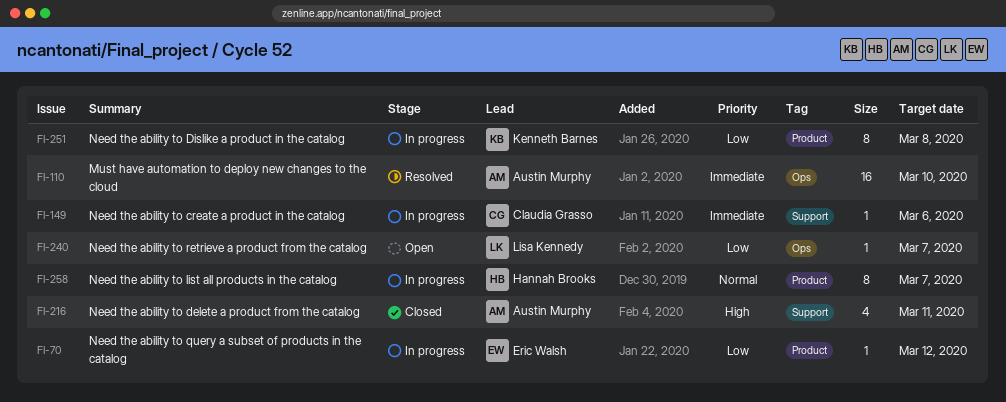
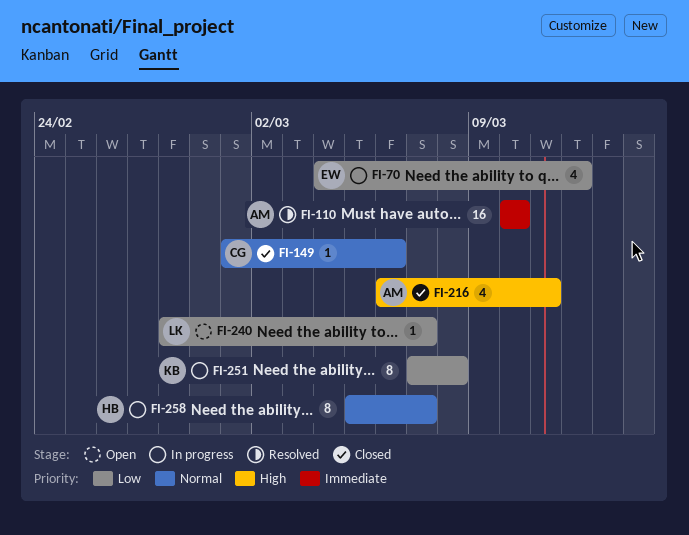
FI-70, estimate: 1 -> 4
FI-149, status: In progress -> Closed
FI-149, priority: Immediate -> Normal

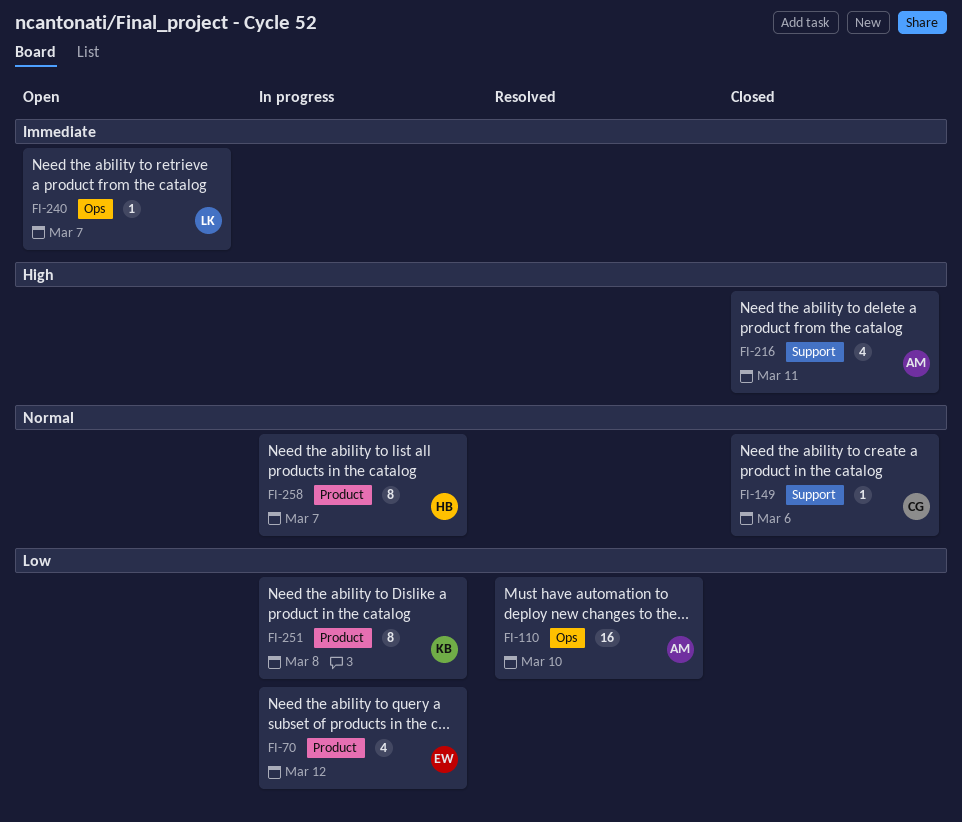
FI-110, priority: Immediate -> Low
FI-240, priority: Low -> Immediate

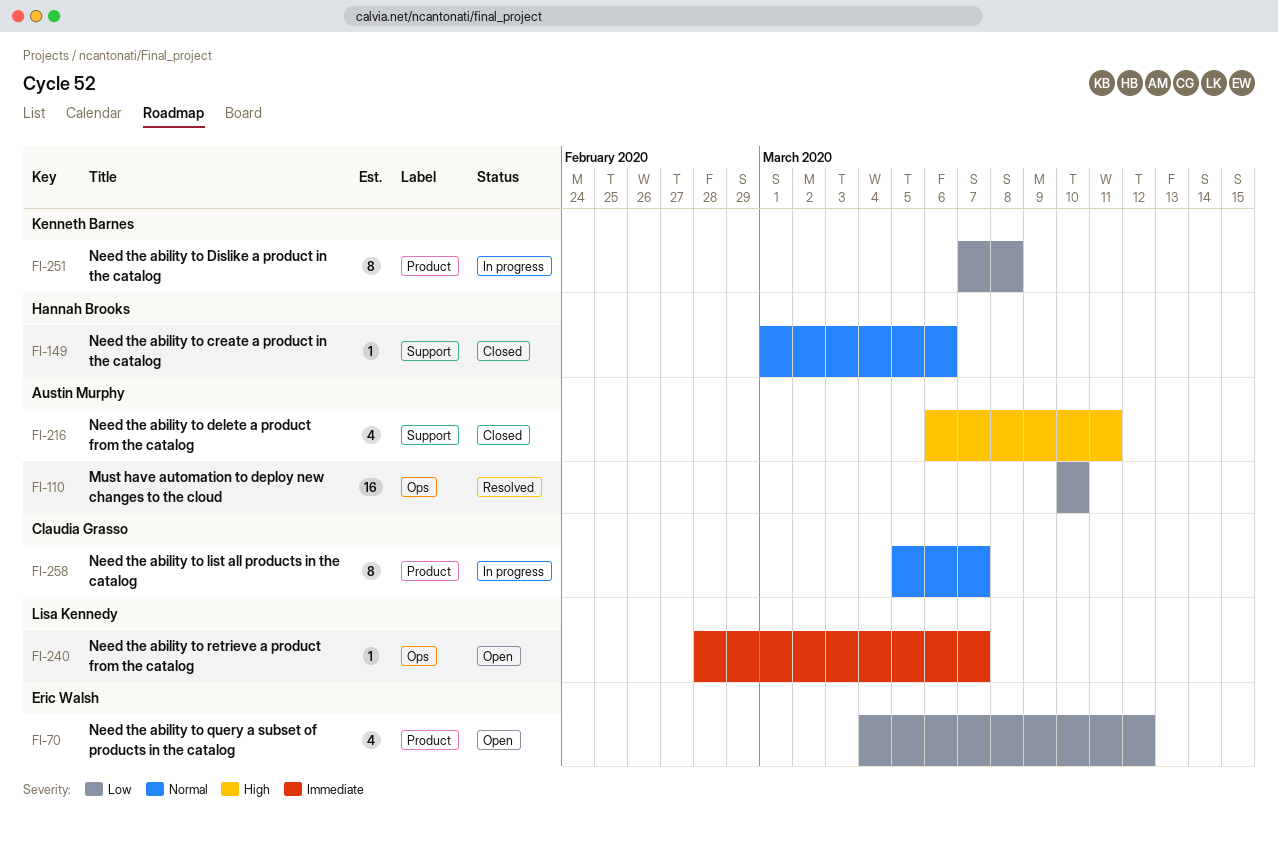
FI-70, status: In progress -> Open
FI-149, owner: Claudia Grasso -> Hannah Brooks
FI-258, owner: Hannah Brooks -> Claudia Grasso

